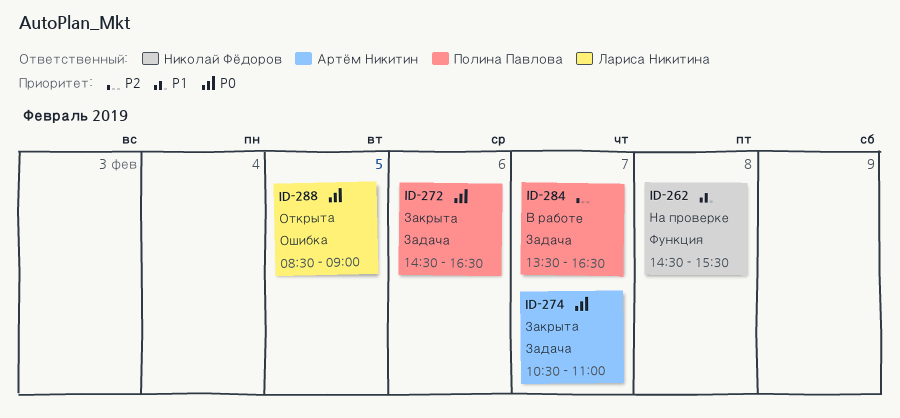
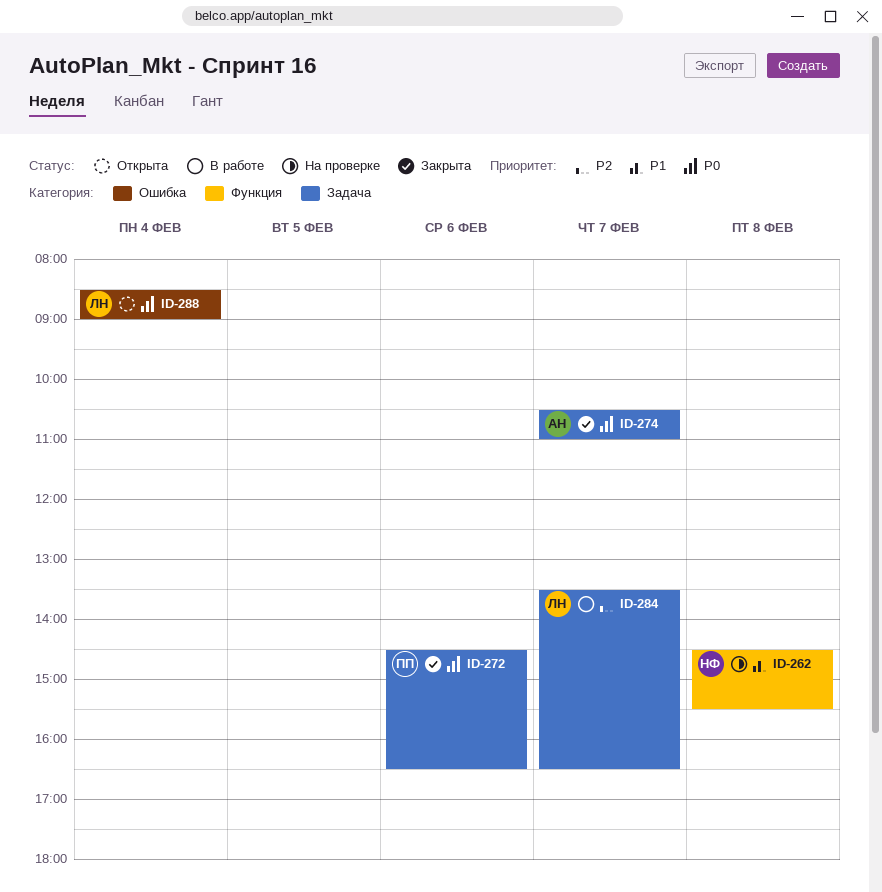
ID-284, owner: Полина Павлова -> Лариса Никитина
ID-288, day: Feb 5 -> Feb 4

